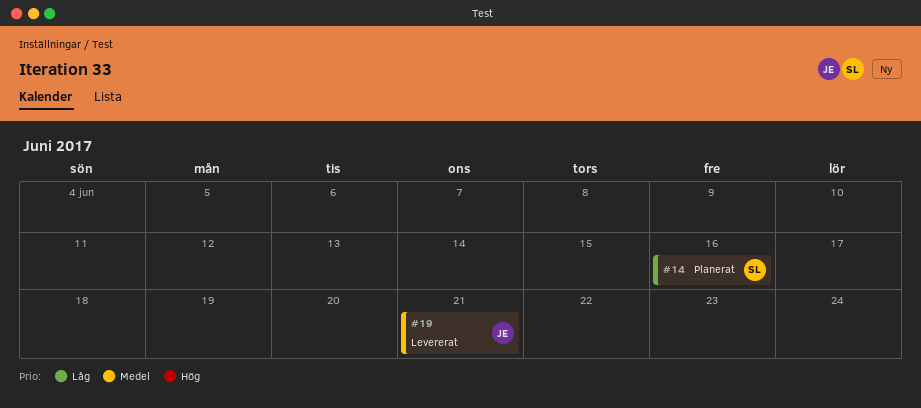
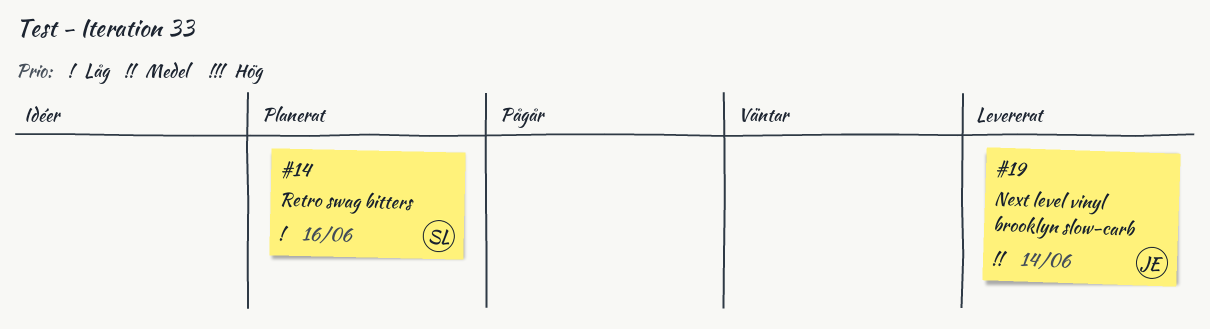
#19, due: Jun 21 -> Jun 14

